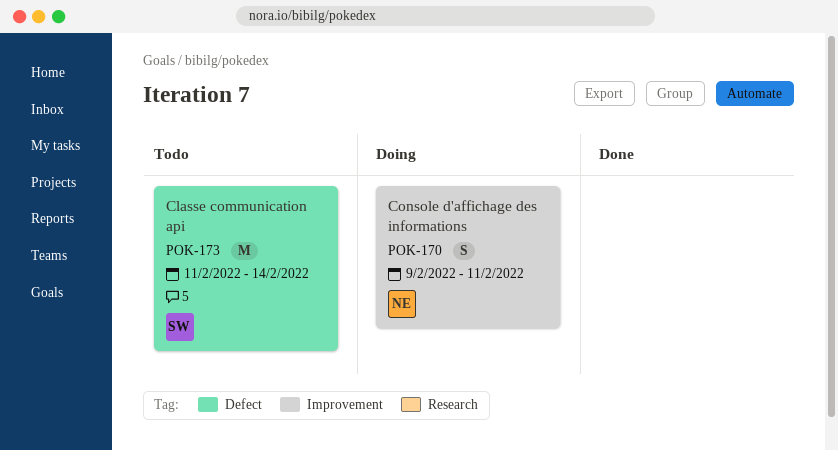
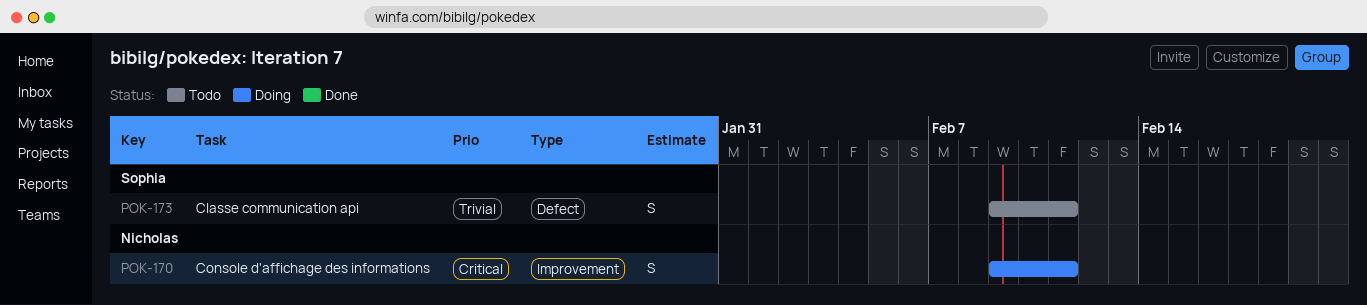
POK-173, estimate: M -> S
POK-173, start: Feb 11 -> Feb 9
POK-173, due: Feb 14 -> Feb 11

